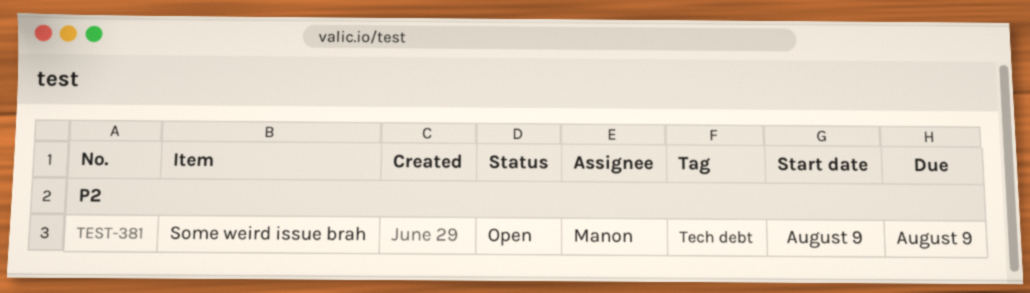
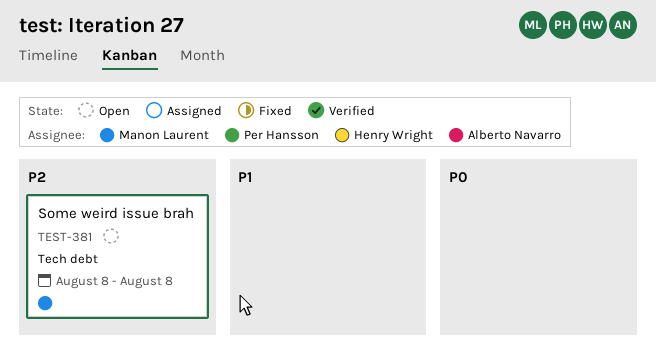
TEST-381, start: Aug 9 -> Aug 8
TEST-381, due: Aug 9 -> Aug 8

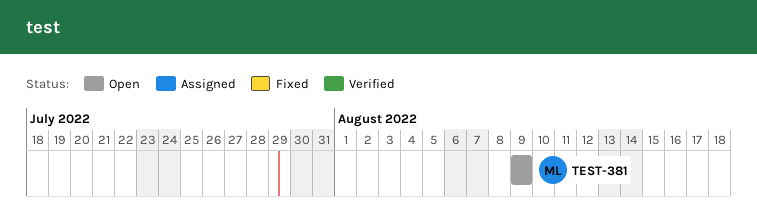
TEST-381, start: Aug 8 -> Aug 9
TEST-381, due: Aug 8 -> Aug 9

